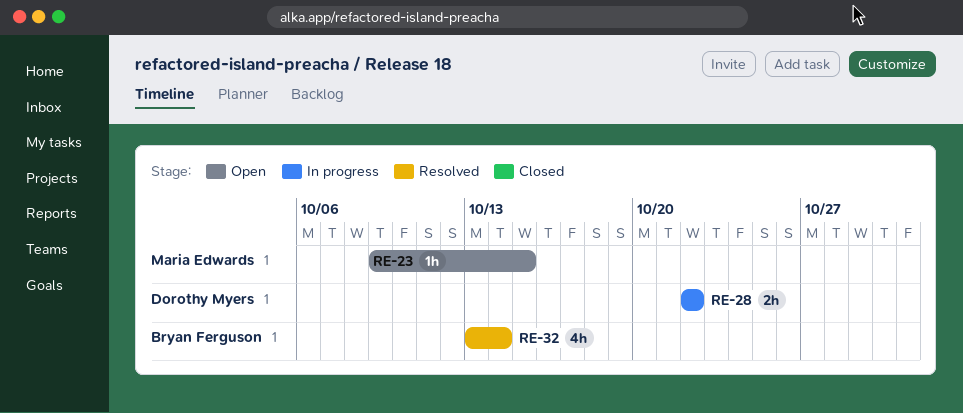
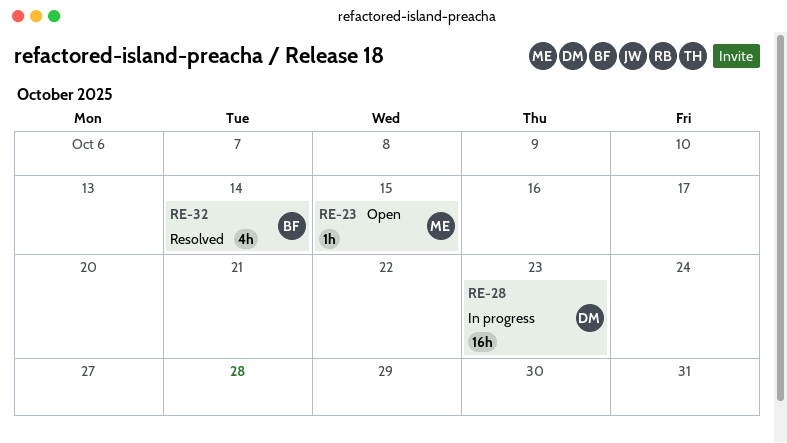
RE-28, estimate: 2h -> 16h
RE-28, due: Oct 22 -> Oct 23

